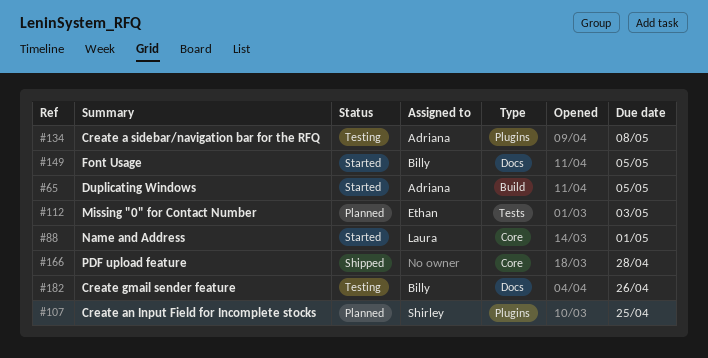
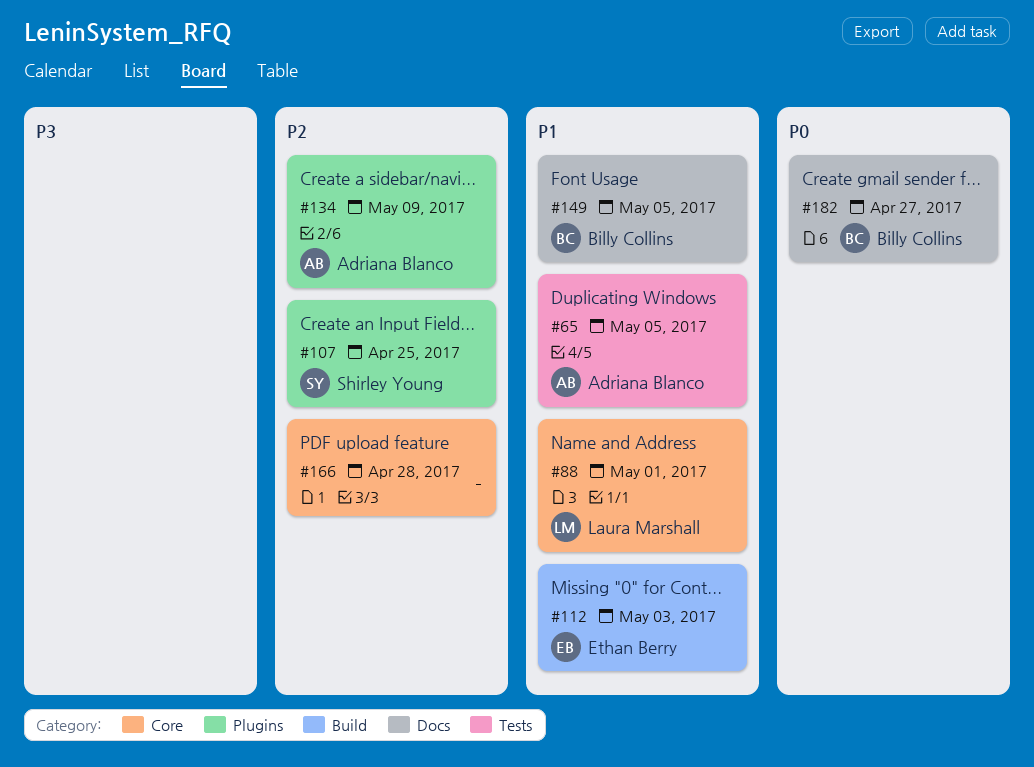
#65, label: Build -> Tests
#112, label: Tests -> Build
#134, due: May 8 -> May 9
#182, due: Apr 26 -> Apr 27

